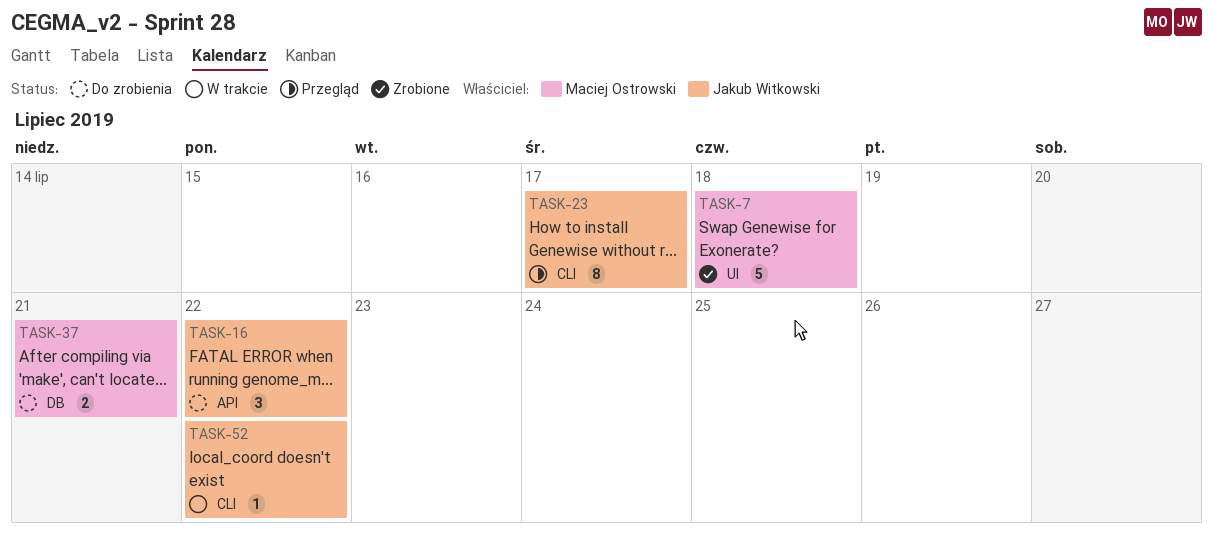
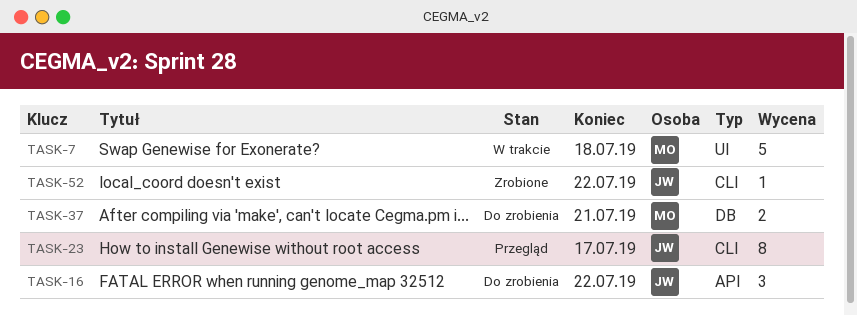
TASK-7, status: Zrobione -> W trakcie
TASK-52, status: W trakcie -> Zrobione

